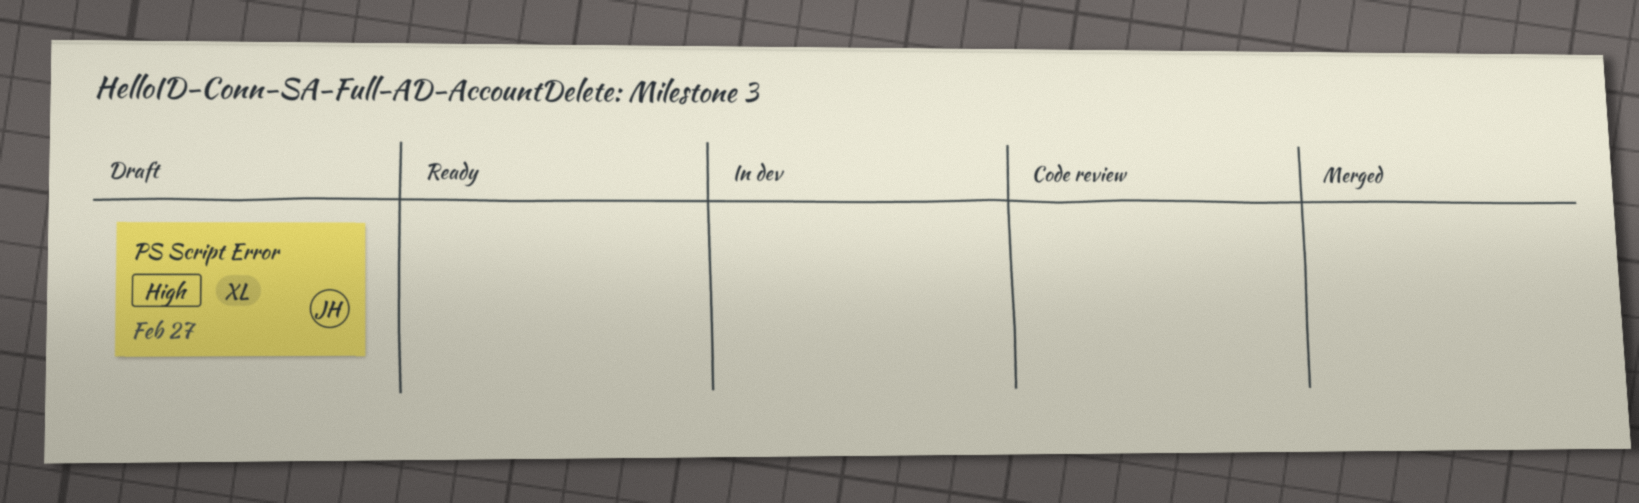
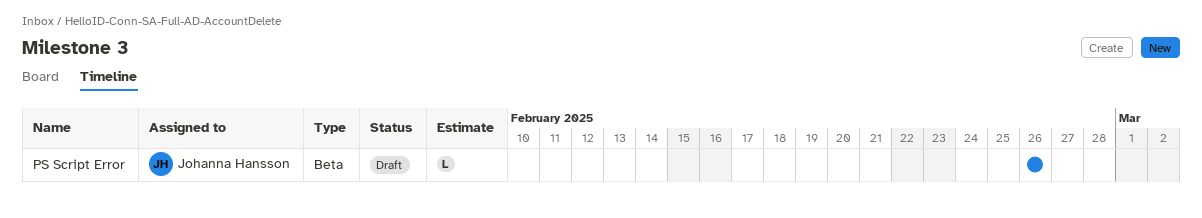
PS Script Error, estimate: XL -> L
PS Script Error, due: Feb 27 -> Feb 26

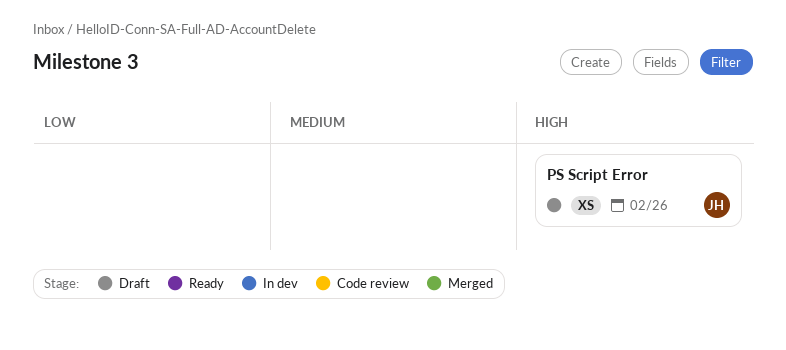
PS Script Error, estimate: L -> XS

